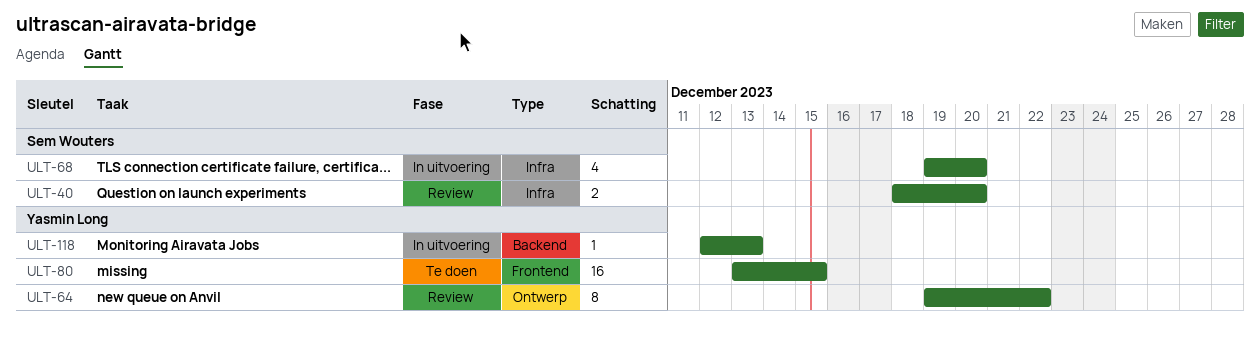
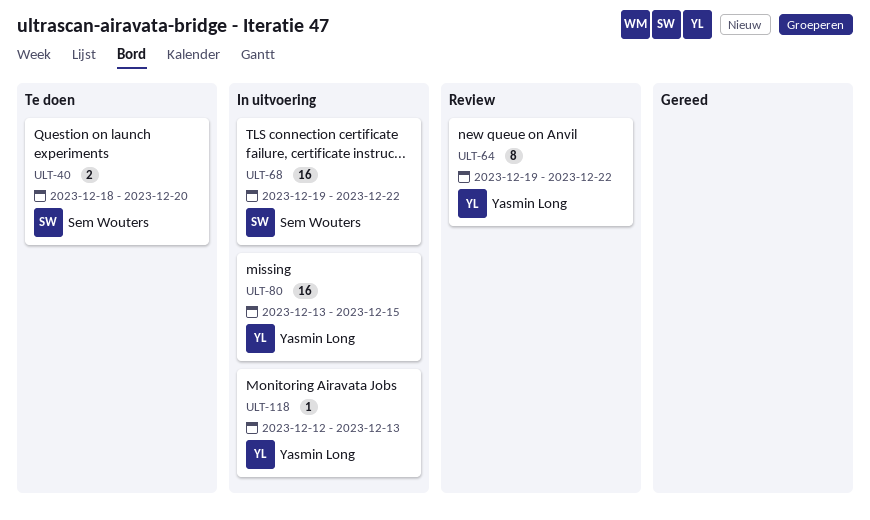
ULT-40, status: Review -> Te doen
ULT-68, estimate: 4 -> 16
ULT-68, due: Dec 20 -> Dec 22
ULT-80, status: Te doen -> In uitvoering

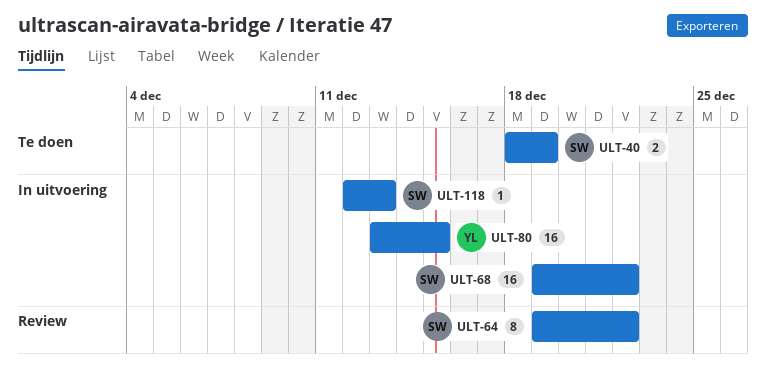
ULT-40, due: Dec 20 -> Dec 19
ULT-64, owner: Yasmin Long -> Sem Wouters
ULT-118, owner: Yasmin Long -> Sem Wouters

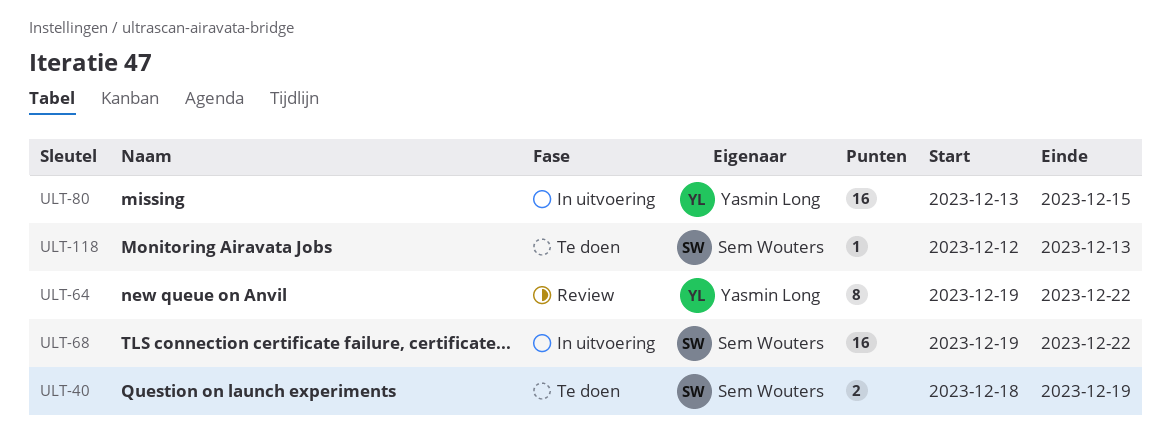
ULT-64, owner: Sem Wouters -> Yasmin Long
ULT-118, status: In uitvoering -> Te doen

